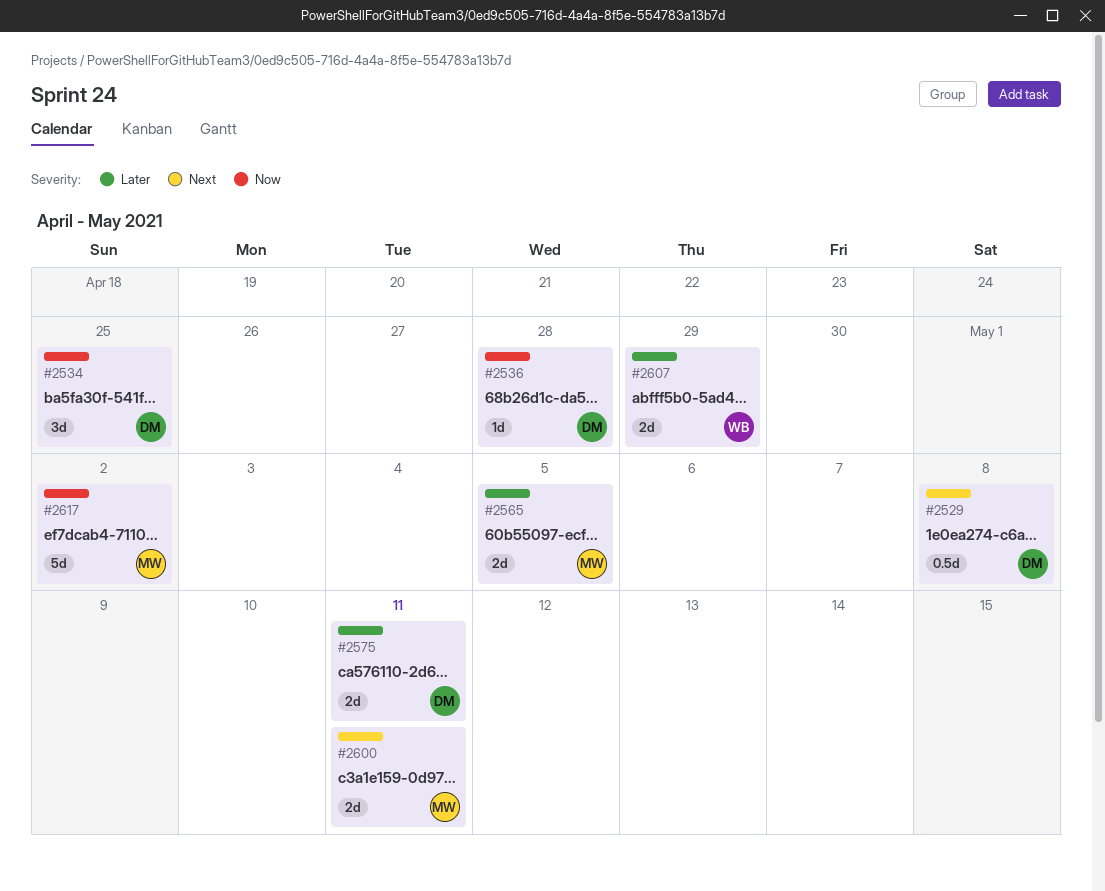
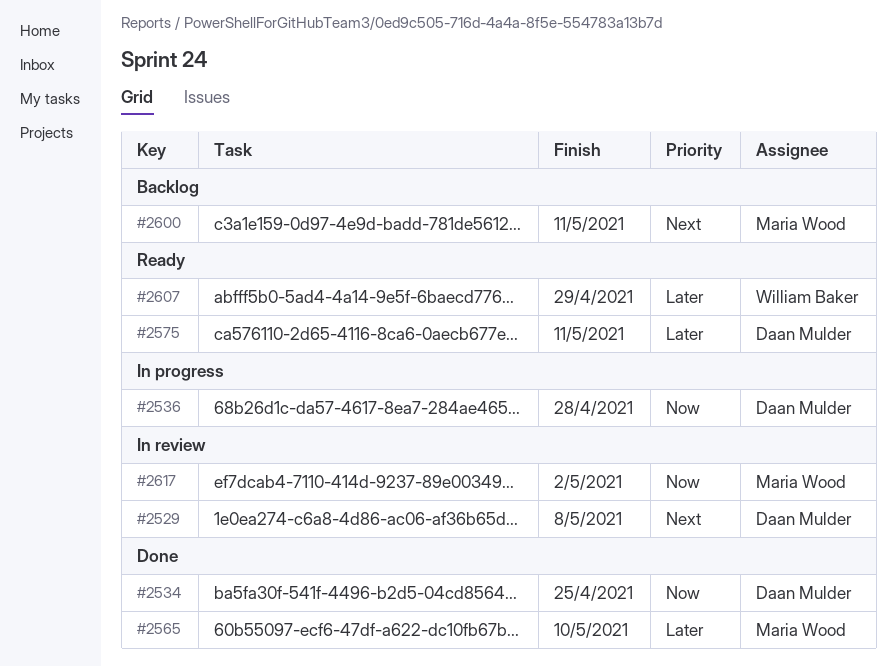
#2565, due: May 5 -> May 10

